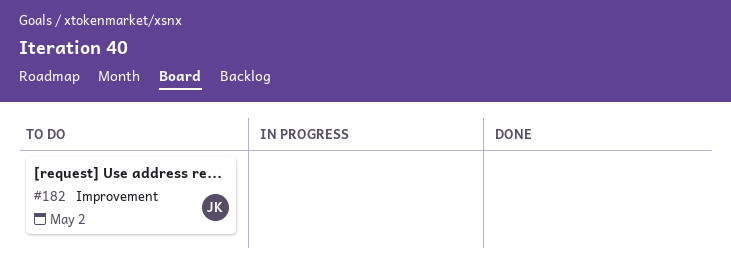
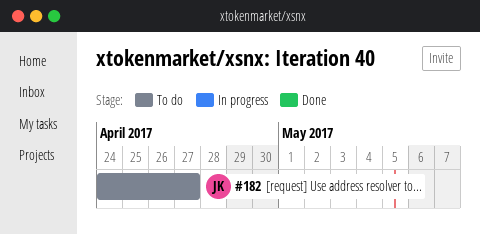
#182, due: May 2 -> Apr 27

